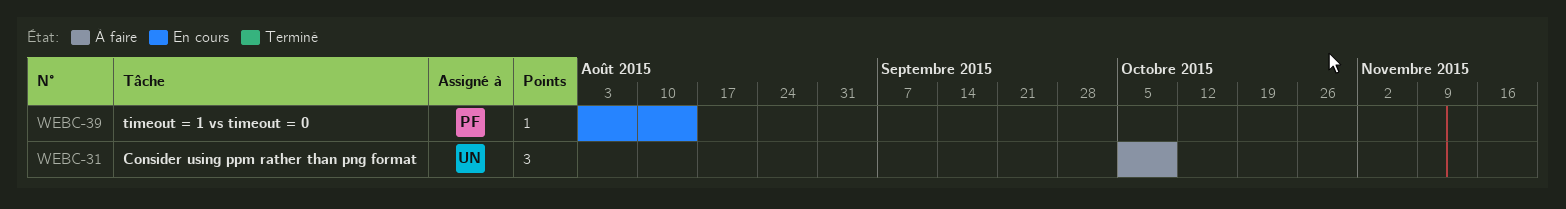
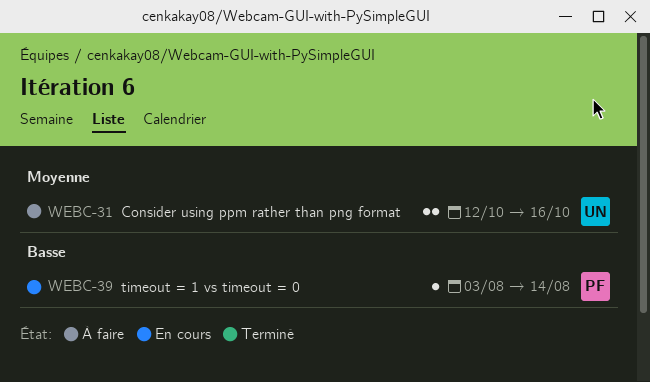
WEBC-31, estimate: 3 -> 2
WEBC-31, start: Oct 5 -> Oct 12
WEBC-31, due: Oct 9 -> Oct 16

